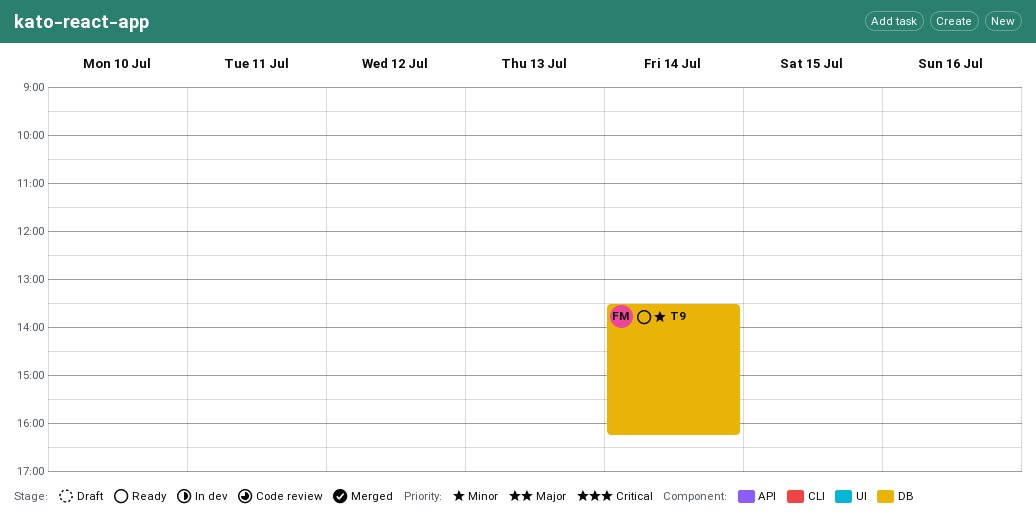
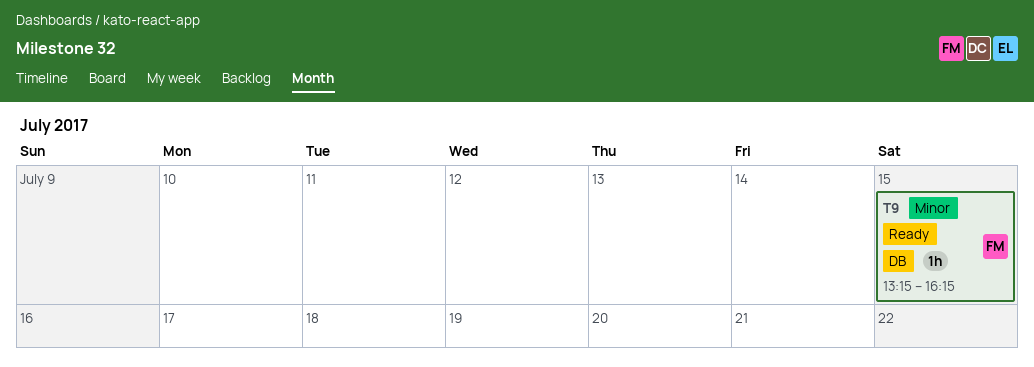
T9, day: Jul 14 -> Jul 15
T9, begins: 13:30 -> 13:15

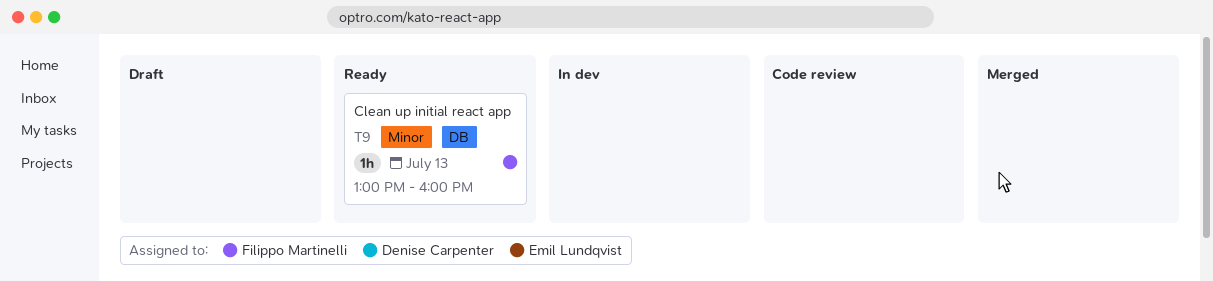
T9, day: Jul 15 -> Jul 13
T9, begins: 13:15 -> 13:00
T9, ends: 16:15 -> 16:00

